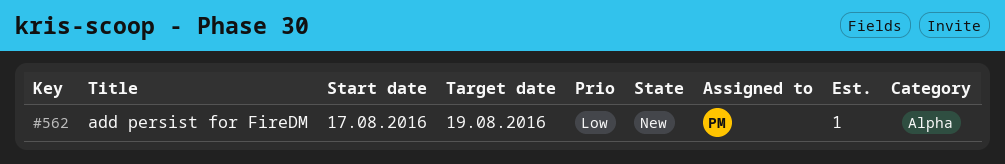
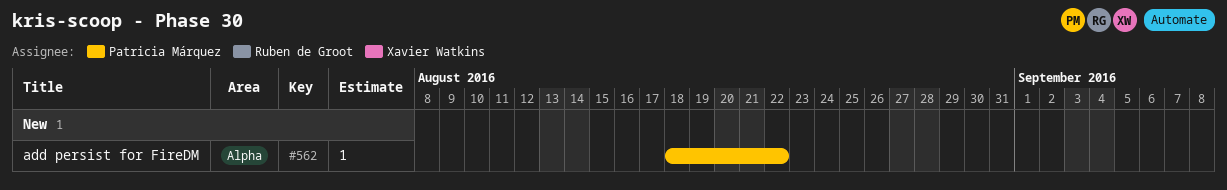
#562, start: Aug 17 -> Aug 18
#562, due: Aug 19 -> Aug 22

